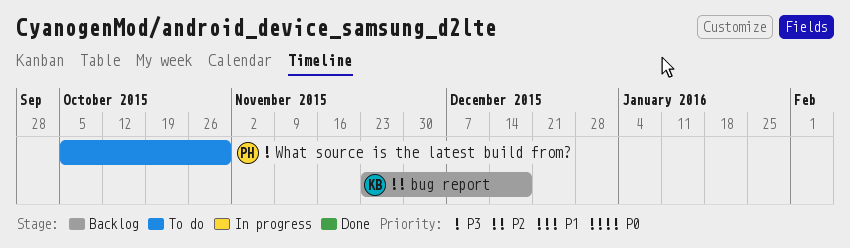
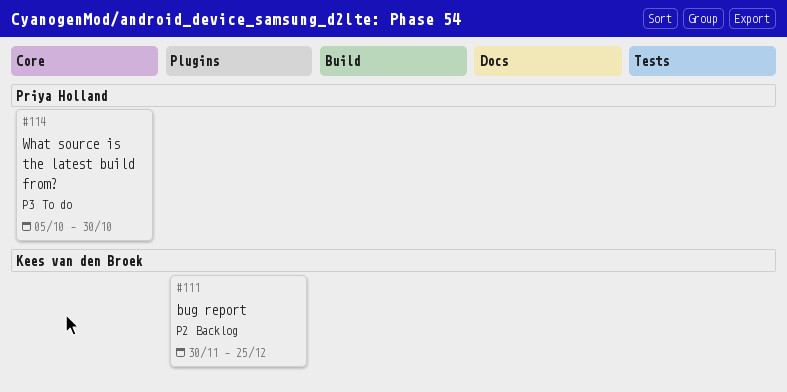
bug report, start: Nov 23 -> Nov 30
bug report, due: Dec 18 -> Dec 25

